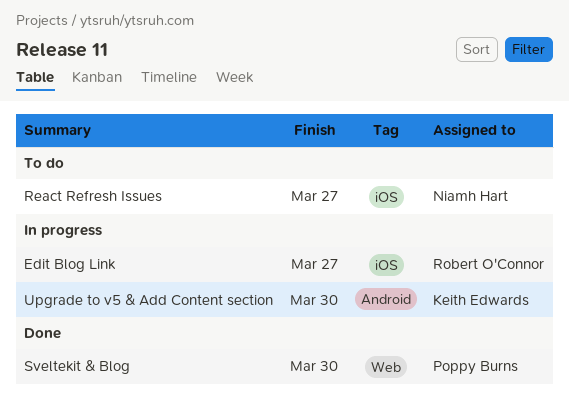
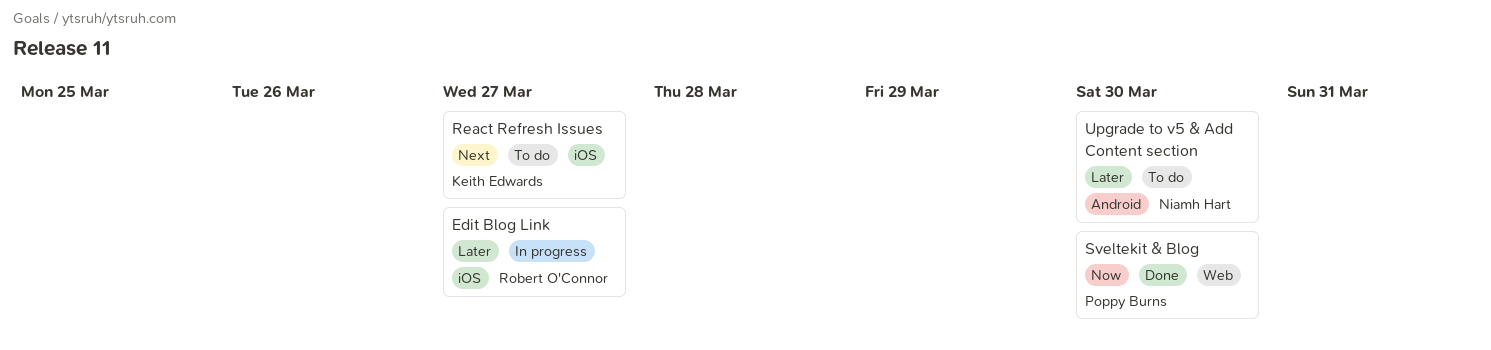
React Refresh Issues, owner: Niamh Hart -> Keith Edwards
Upgrade to v5 & Add Content section, status: In progress -> To do
Upgrade to v5 & Add Content section, owner: Keith Edwards -> Niamh Hart

